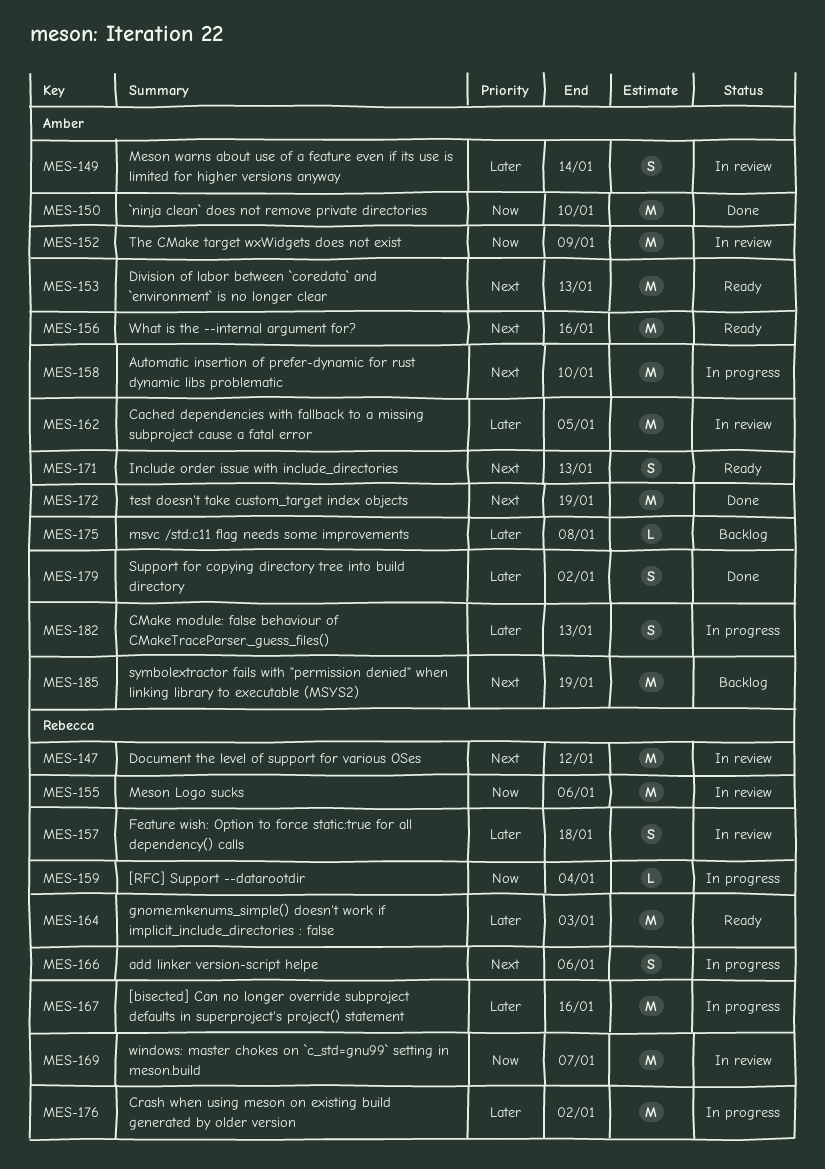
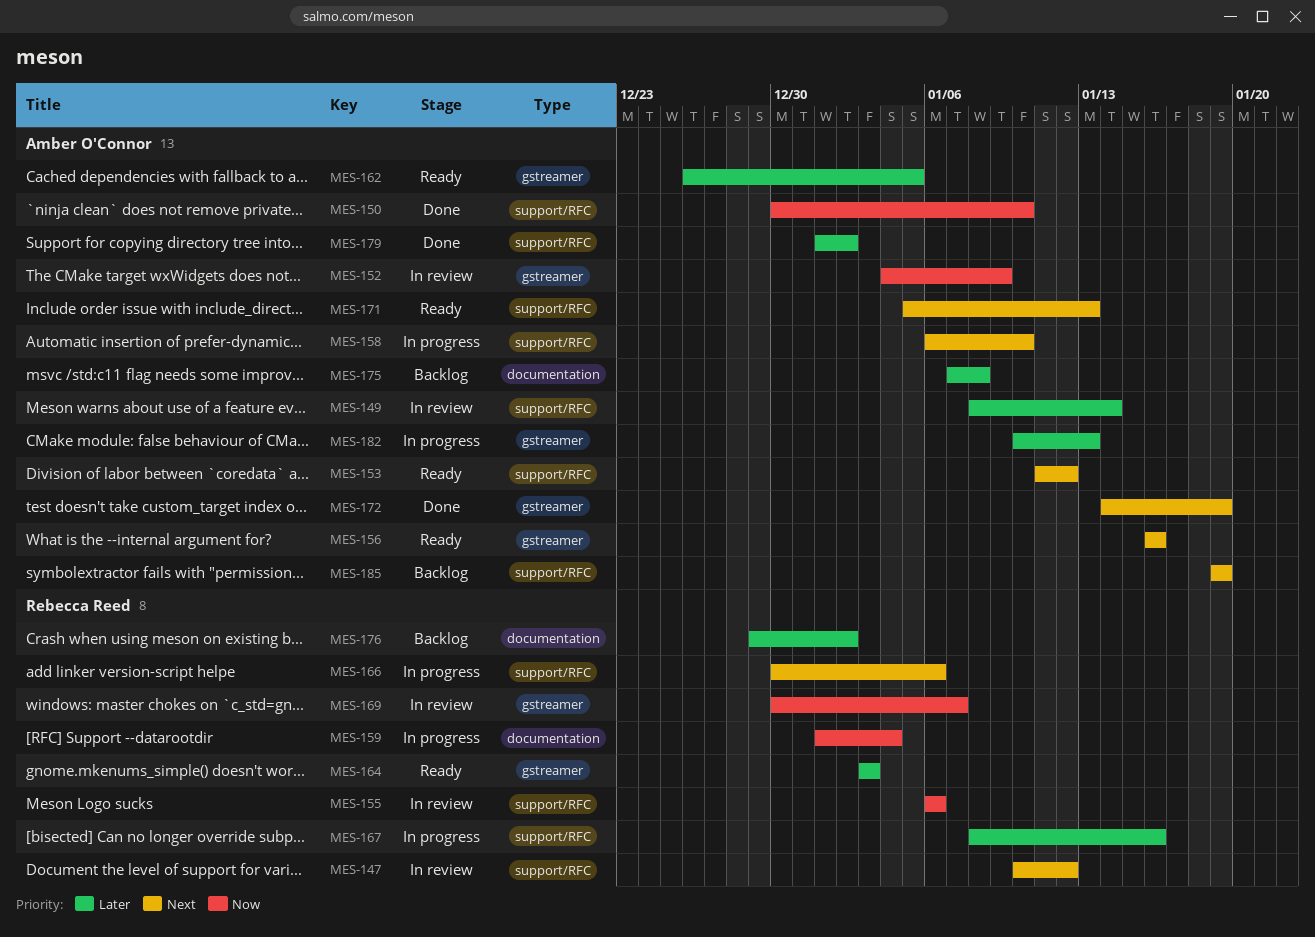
MES-153, due: Jan 13 -> Jan 12
MES-157: present -> none
MES-162, status: In review -> Ready
MES-176, status: In progress -> Backlog

